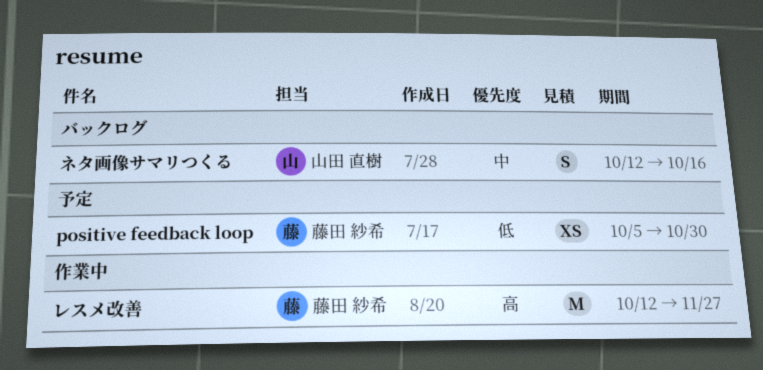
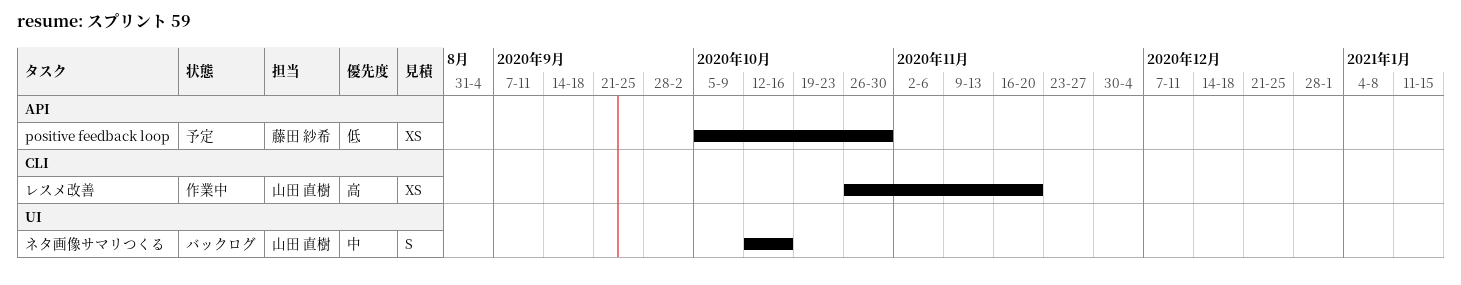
レスメ改善, owner: 藤田 紗希 -> 山田 直樹
レスメ改善, estimate: M -> XS
レスメ改善, start: Oct 12 -> Oct 26
レスメ改善, due: Nov 27 -> Nov 20

